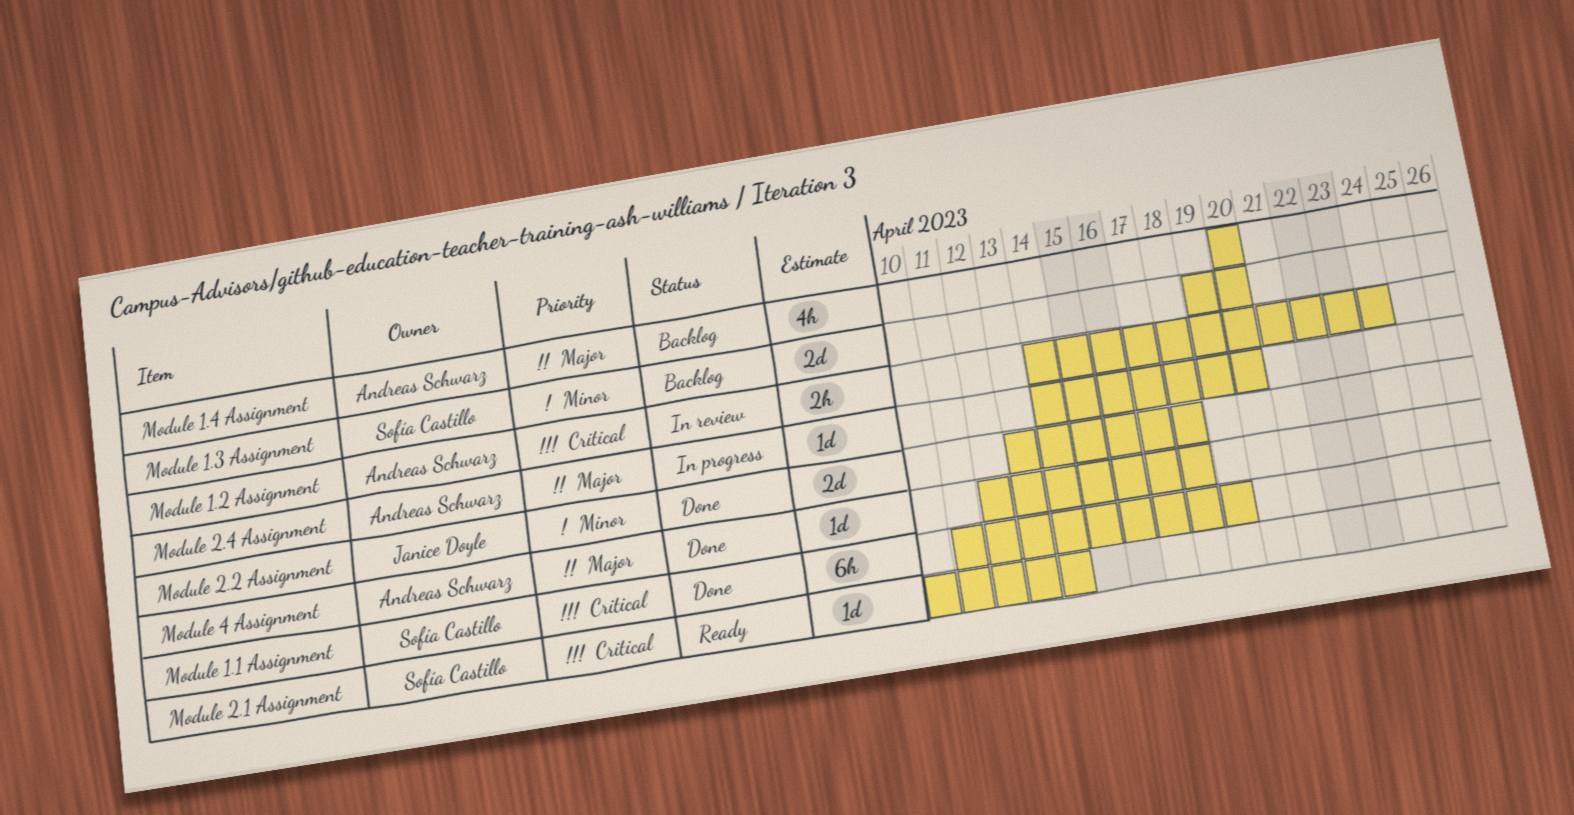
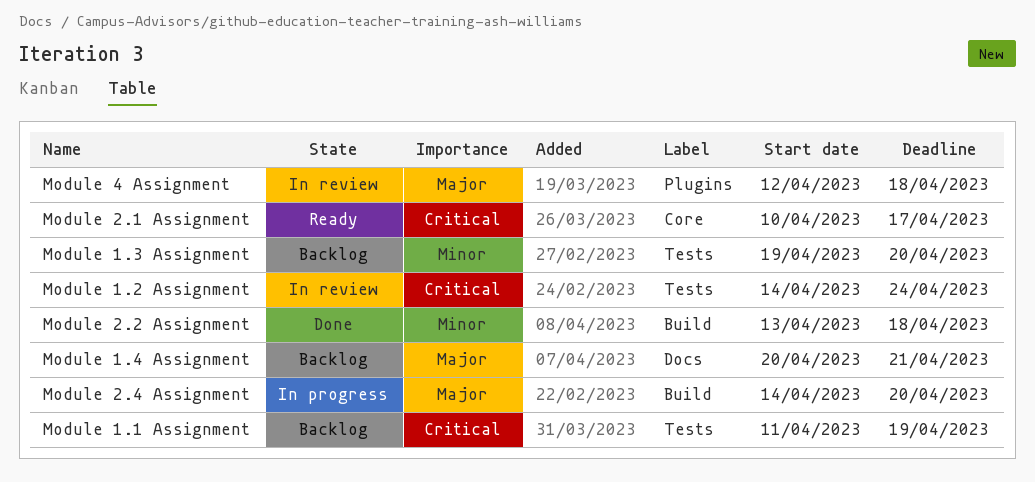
Module 1.1 Assignment, status: Done -> Backlog
Module 1.4 Assignment, due: Apr 20 -> Apr 21
Module 2.1 Assignment, due: Apr 14 -> Apr 17
Module 4 Assignment, status: Done -> In review

